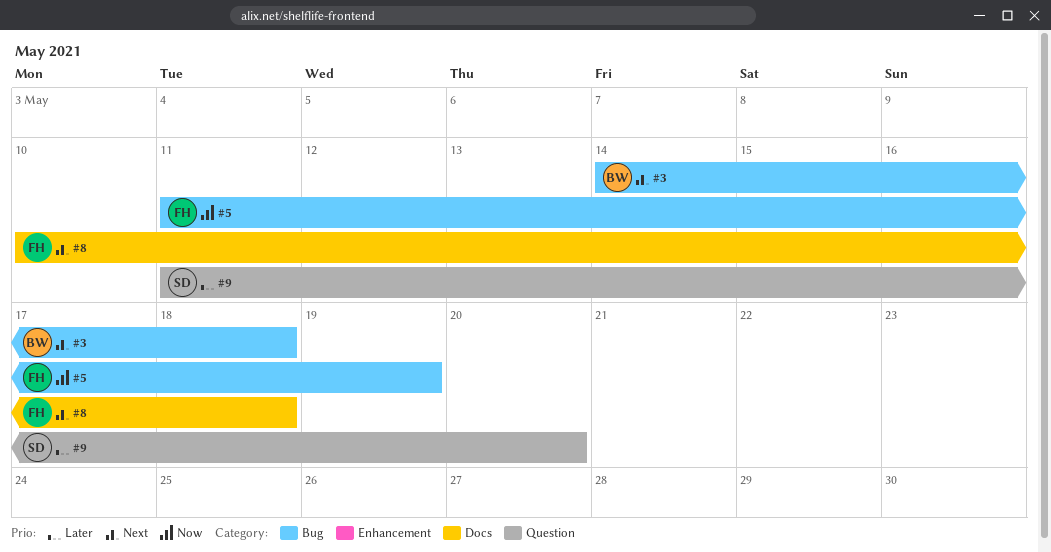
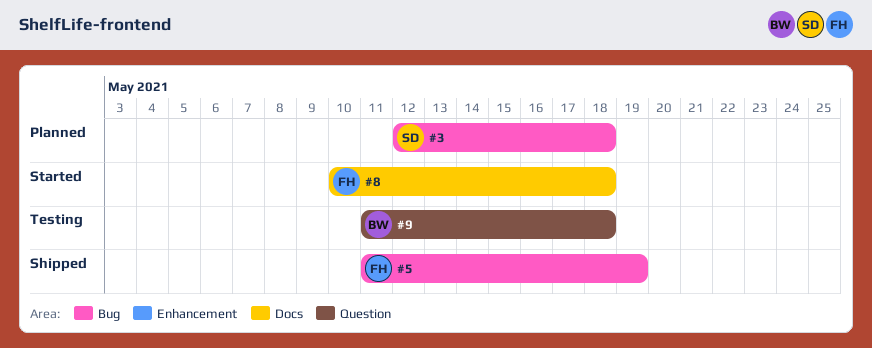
#3, owner: BW -> SD
#3, start: May 14 -> May 12
#9, owner: SD -> BW
#9, due: May 20 -> May 18

